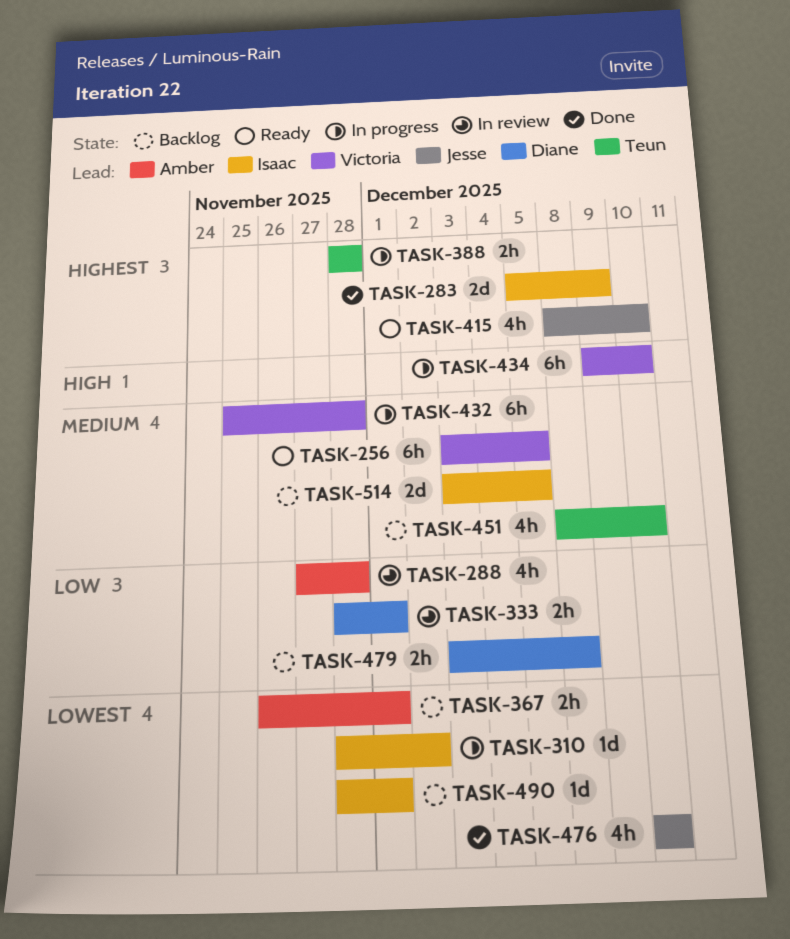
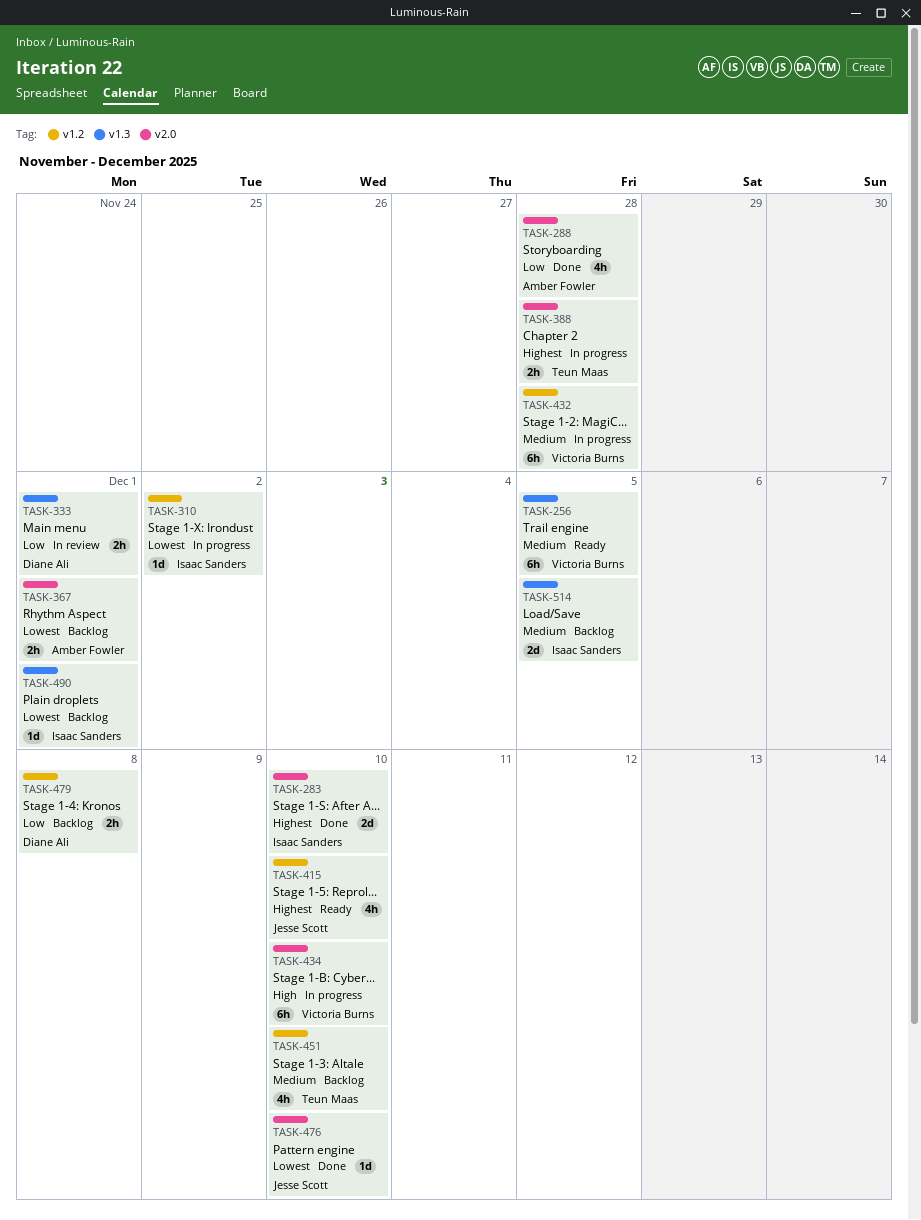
TASK-283, due: Dec 9 -> Dec 10
TASK-288, status: In review -> Done
TASK-476, estimate: 4h -> 1d

